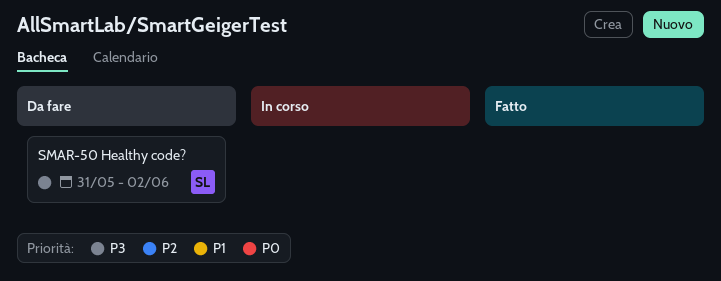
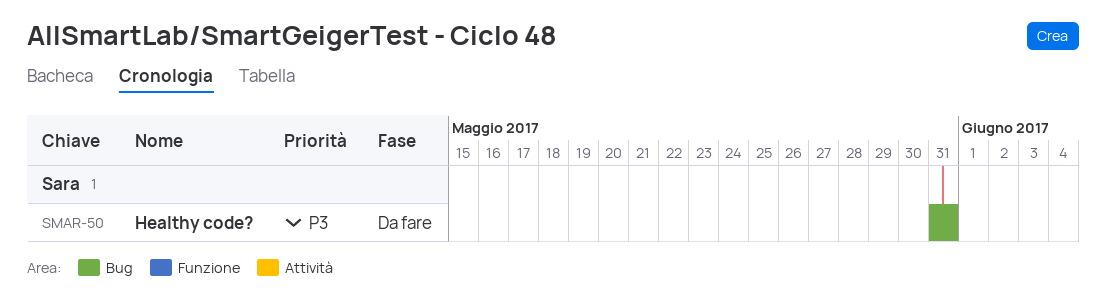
SMAR-50, due: Jun 2 -> May 31

